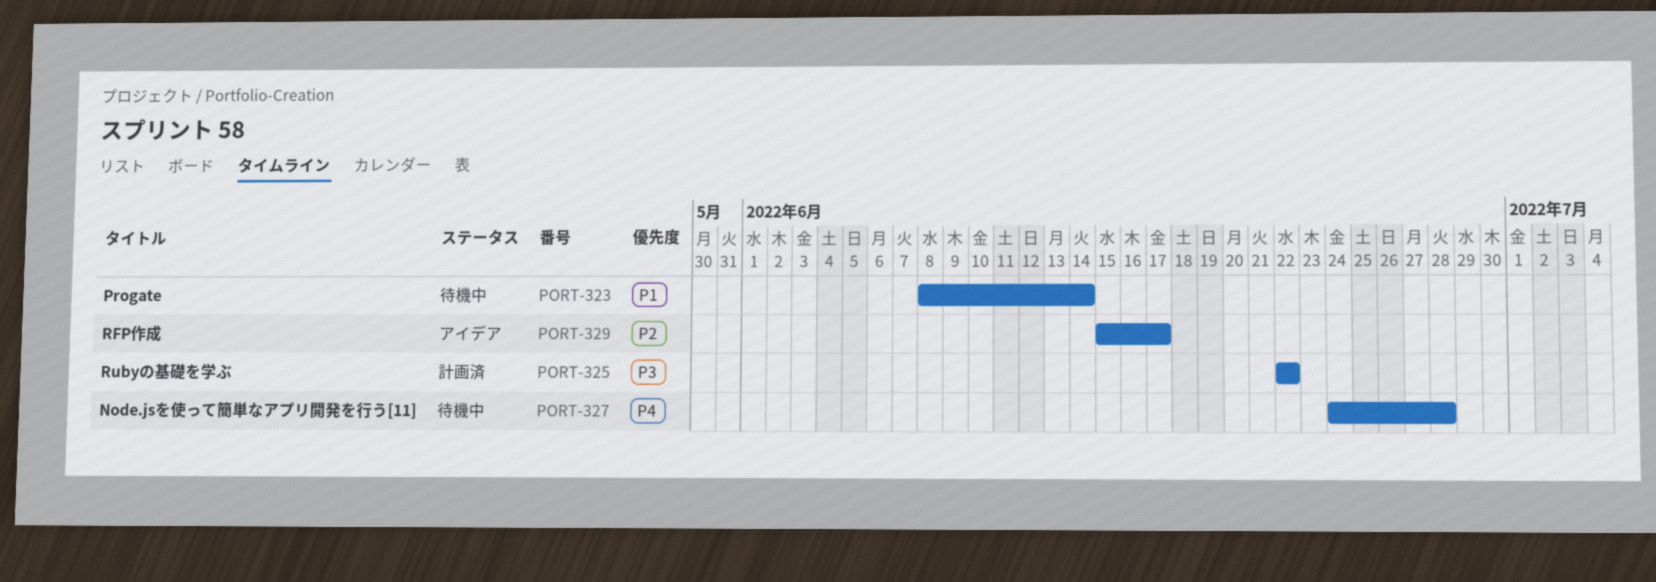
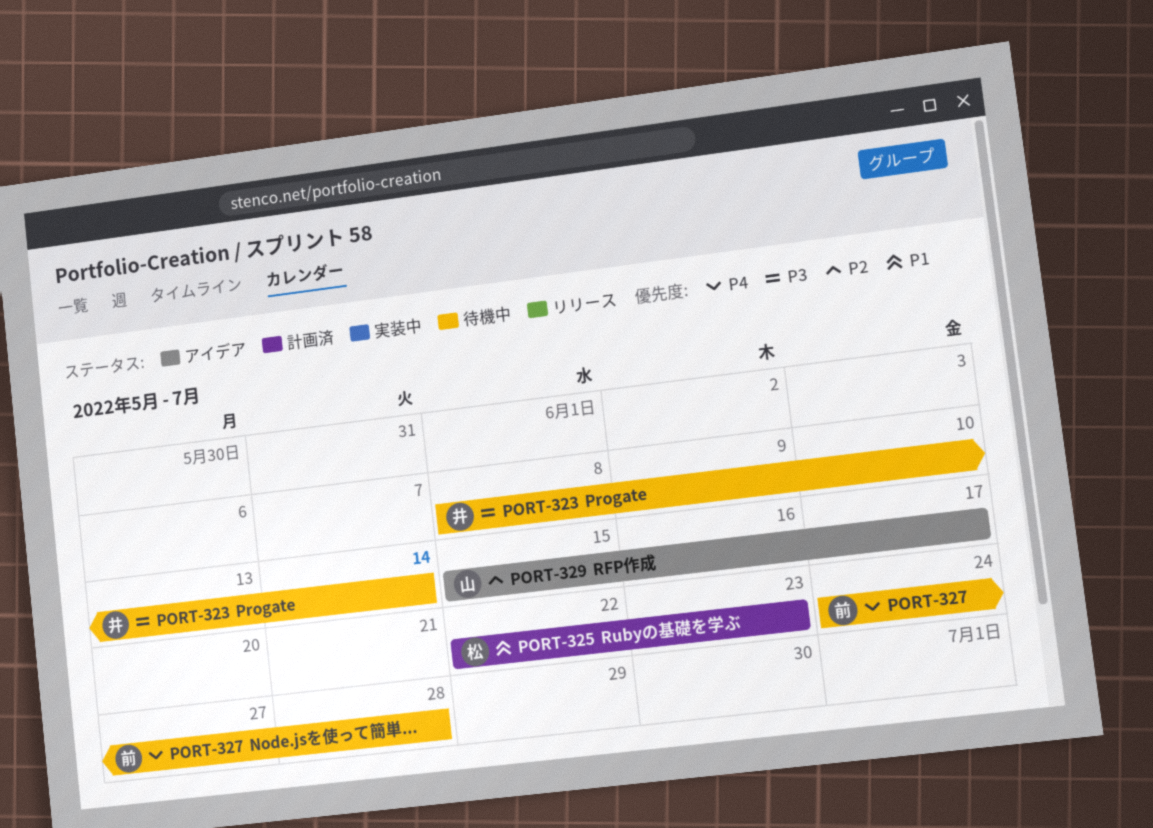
PORT-323, priority: P1 -> P3
PORT-325, priority: P3 -> P1
PORT-325, due: Jun 22 -> Jun 23

